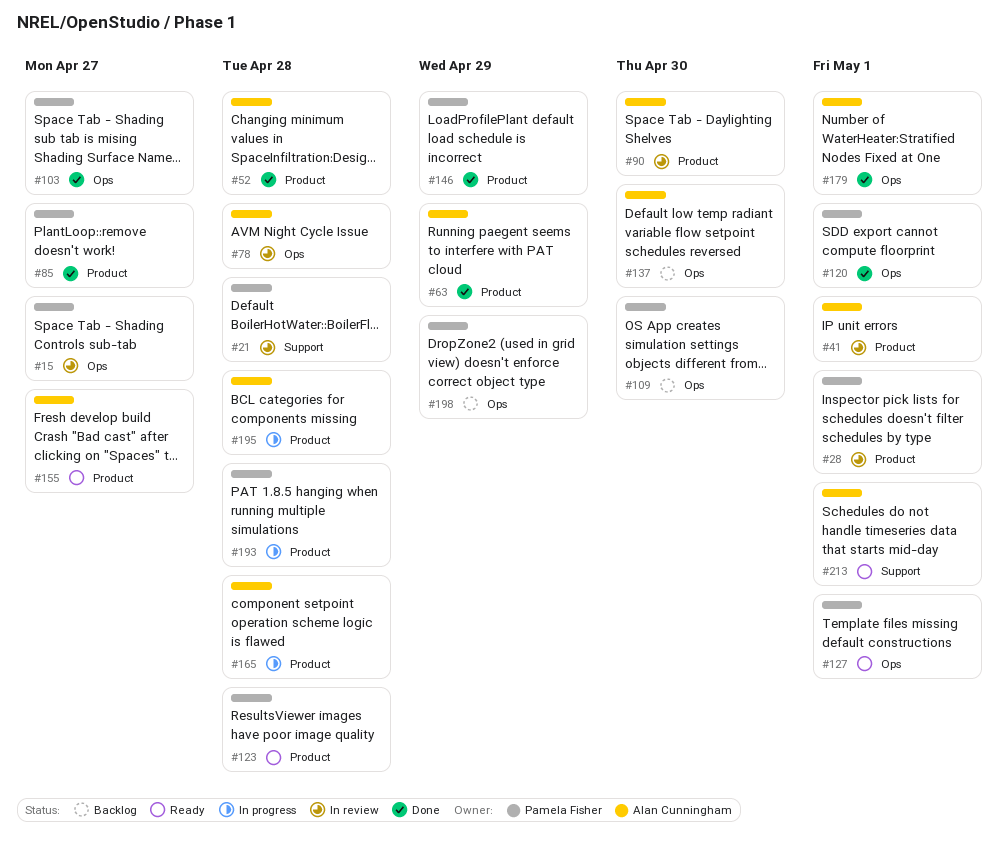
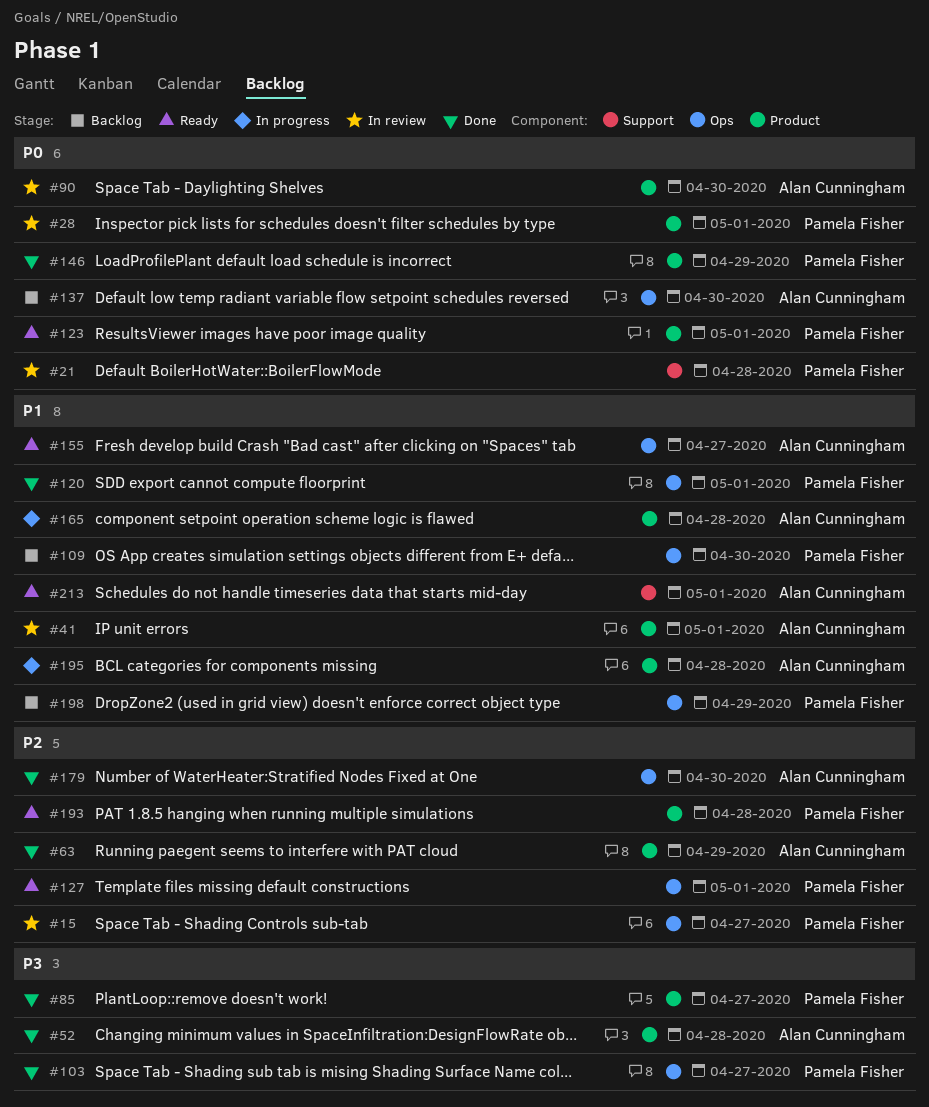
#78: present -> none
#123, due: Apr 28 -> May 1
#155, label: Product -> Ops
#179, due: May 1 -> Apr 30
#193, status: In progress -> Ready

